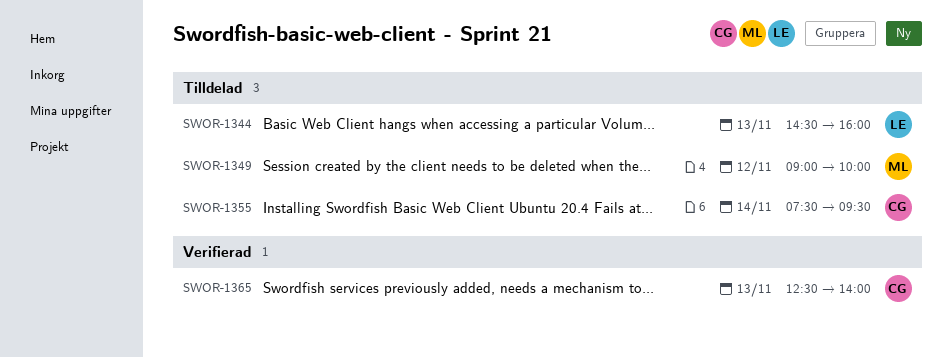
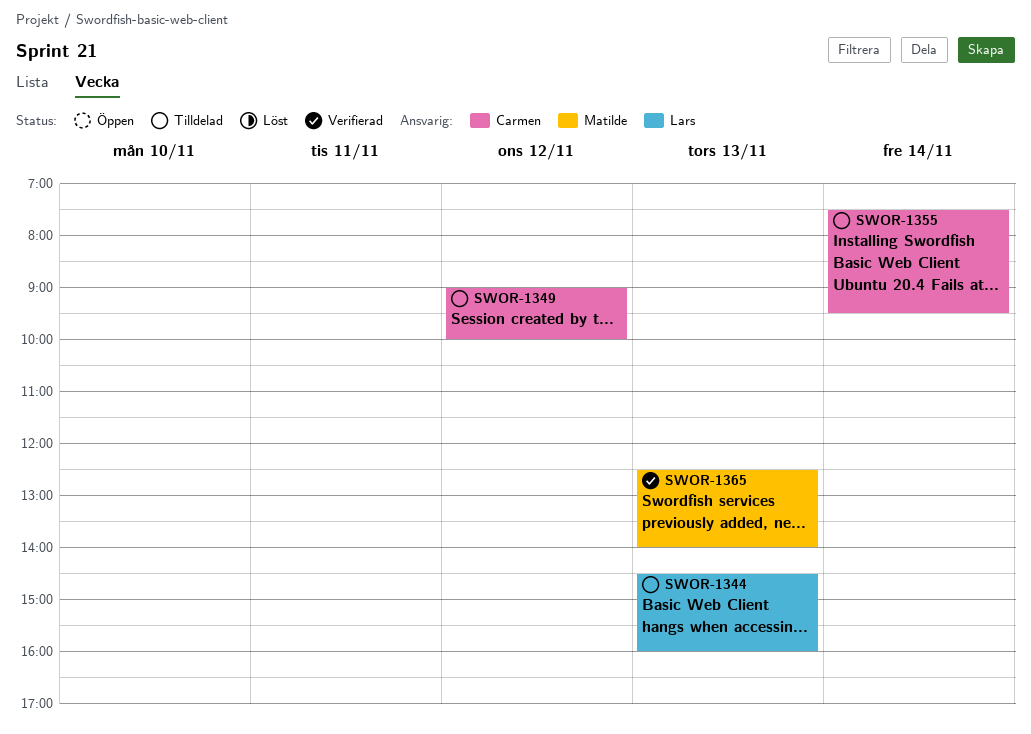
SWOR-1349, owner: Matilde -> Carmen
SWOR-1365, owner: Carmen -> Matilde

